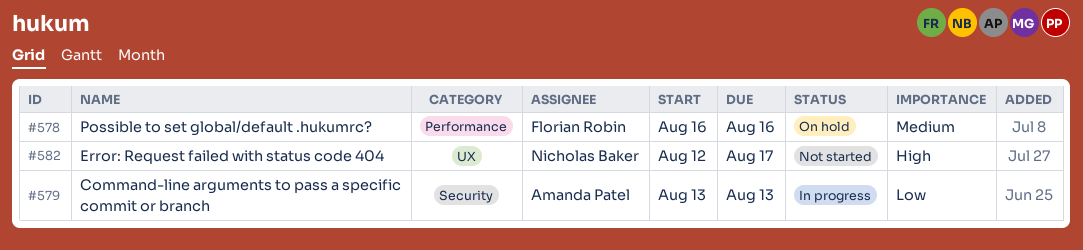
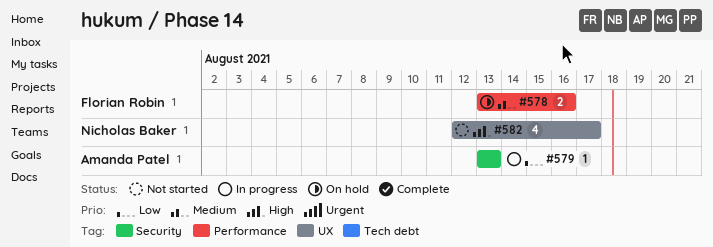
#578, start: Aug 16 -> Aug 13

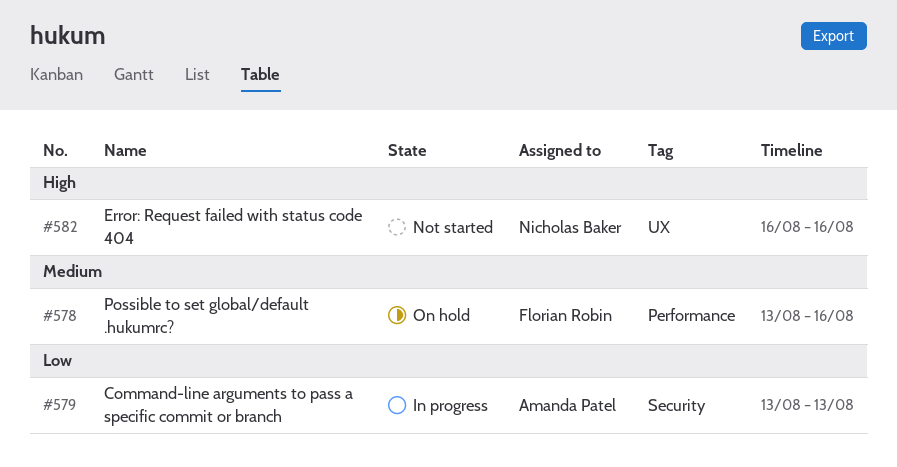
#582, start: Aug 12 -> Aug 16
#582, due: Aug 17 -> Aug 16

